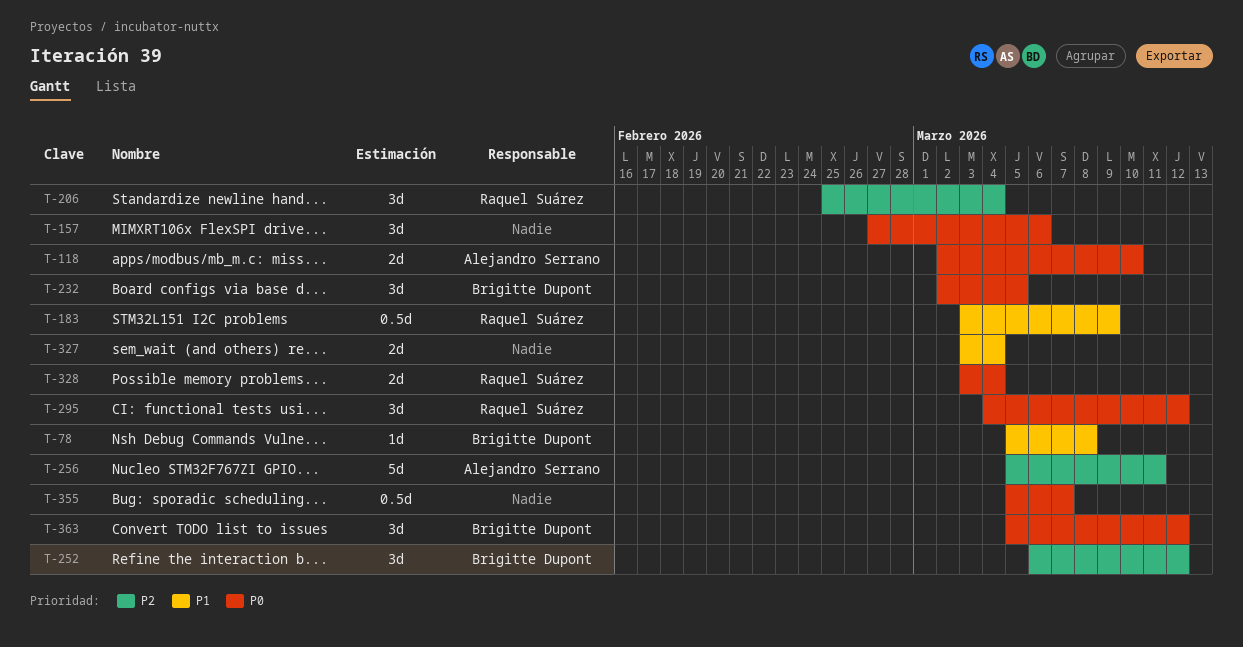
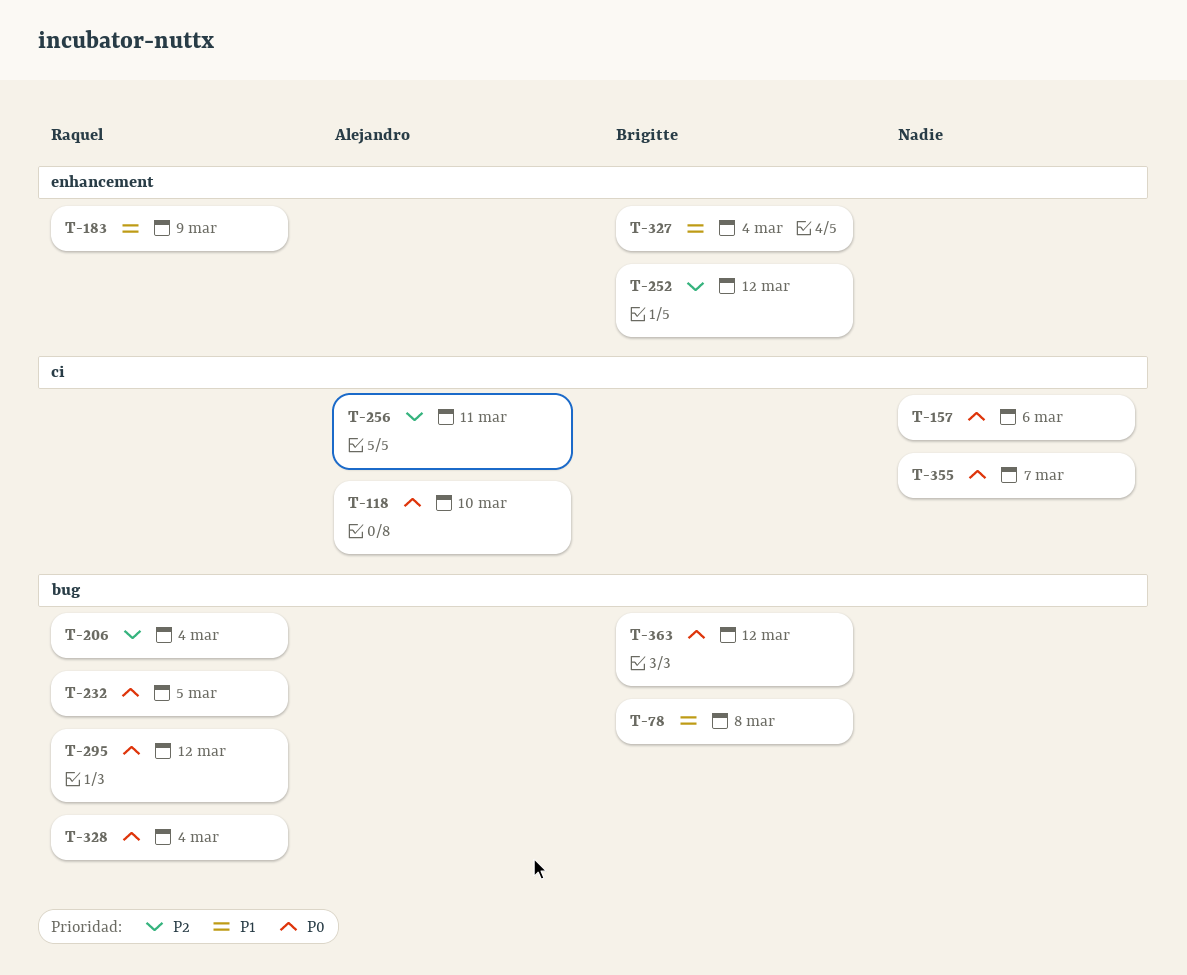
T-232, owner: Brigitte Dupont -> Raquel Suárez
T-327, owner: none -> Brigitte Dupont

